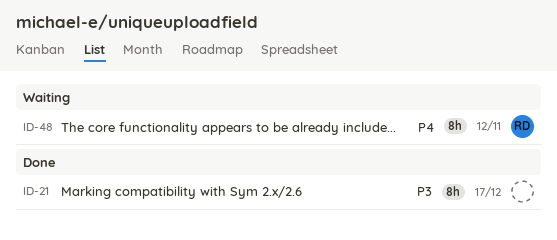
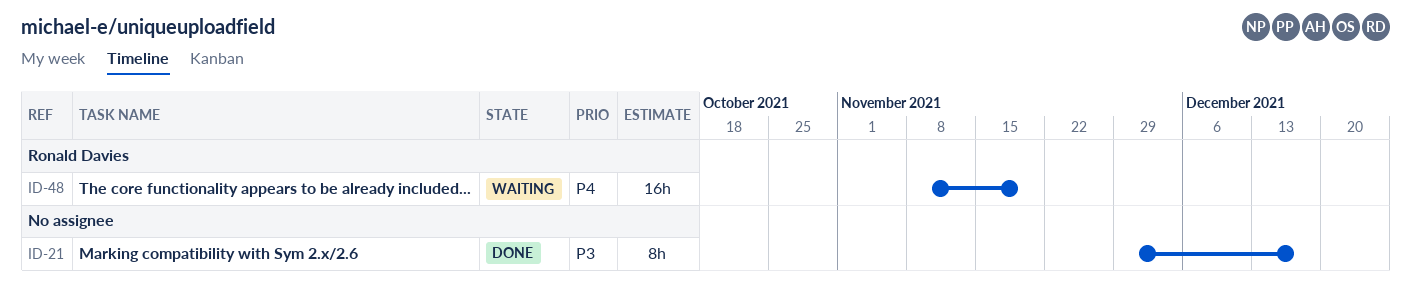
ID-48, estimate: 8h -> 16h
ID-48, due: Nov 12 -> Nov 19

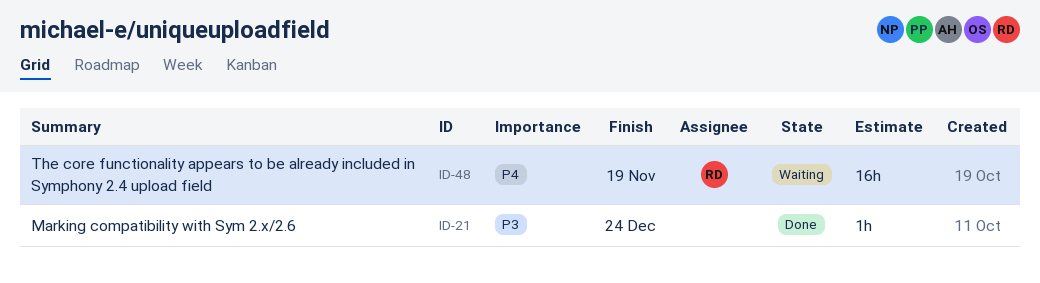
ID-21, estimate: 8h -> 1h
ID-21, due: Dec 17 -> Dec 24

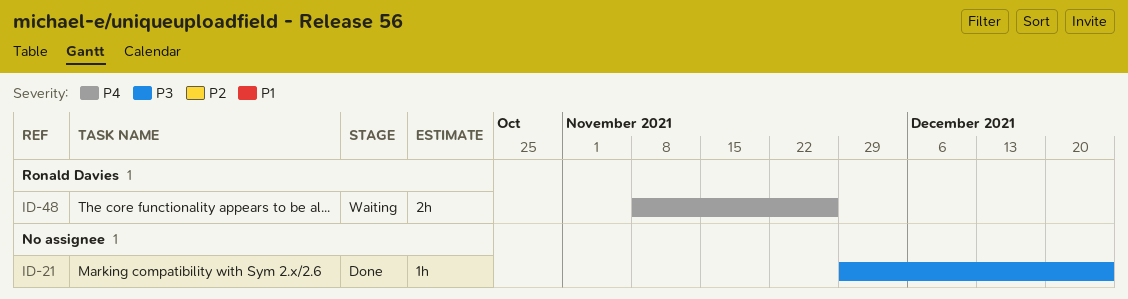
ID-48, estimate: 16h -> 2h
ID-48, due: Nov 19 -> Nov 26

